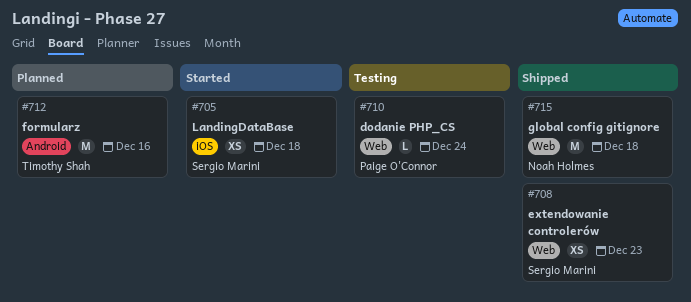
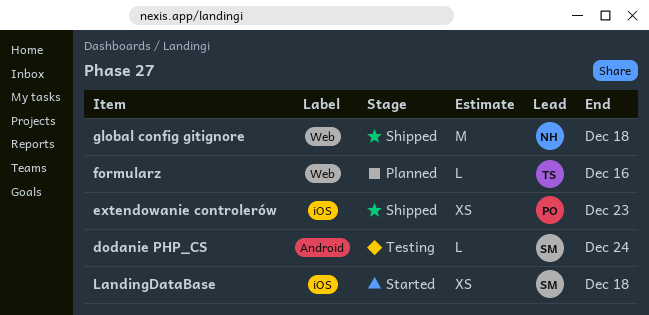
dodanie PHP_CS, owner: Paige O'Connor -> Sergio Marini
dodanie PHP_CS, label: Web -> Android
extendowanie controlerów, owner: Sergio Marini -> Paige O'Connor
extendowanie controlerów, label: Web -> iOS
formularz, label: Android -> Web
formularz, estimate: M -> L

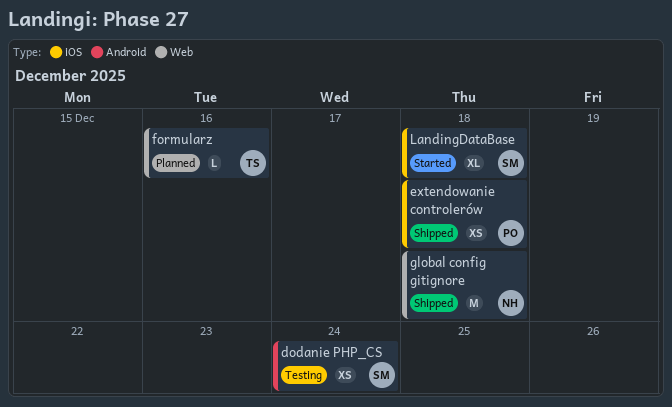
dodanie PHP_CS, estimate: L -> XS
extendowanie controlerów, due: Dec 23 -> Dec 18
LandingDataBase, estimate: XS -> XL

